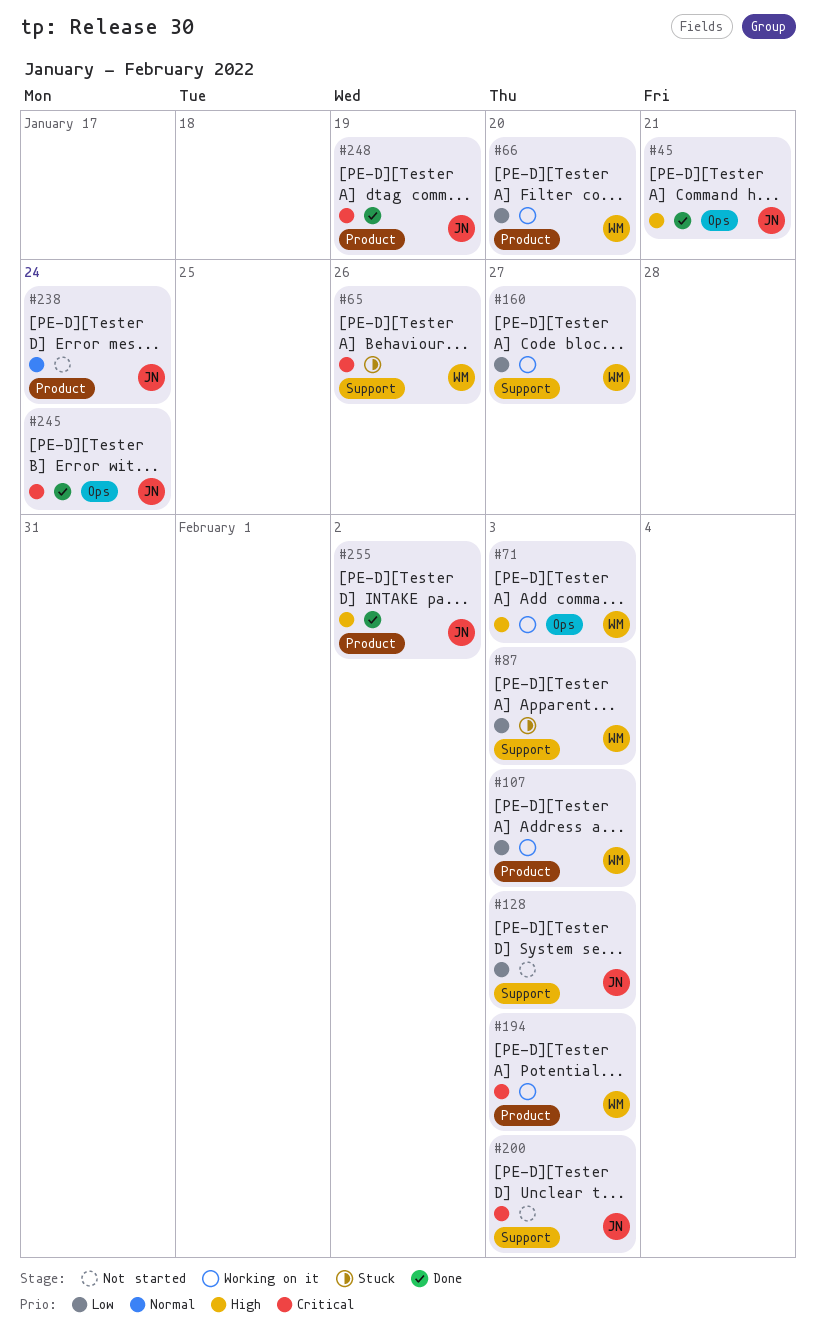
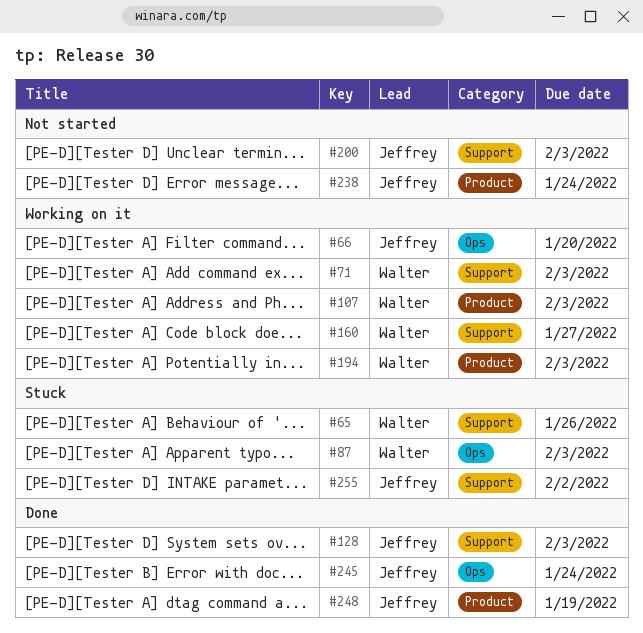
#45: present -> none
#66, owner: Walter -> Jeffrey
#66, label: Product -> Ops
#71, label: Ops -> Support
#87, label: Support -> Ops
#128, status: Not started -> Done
#255, status: Done -> Stuck
#255, label: Product -> Support

